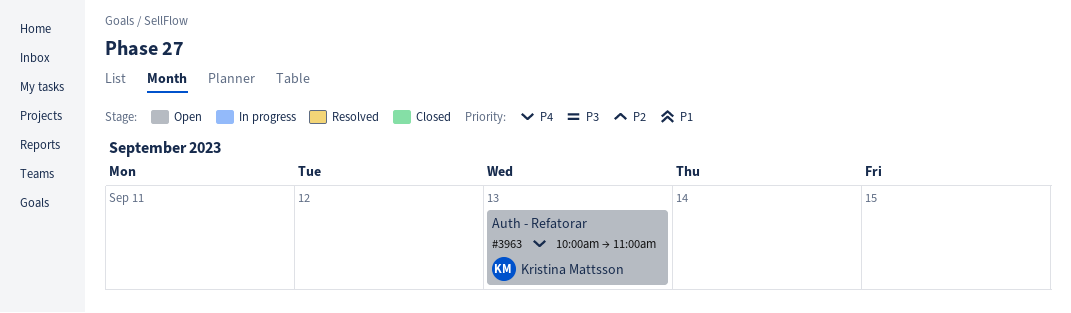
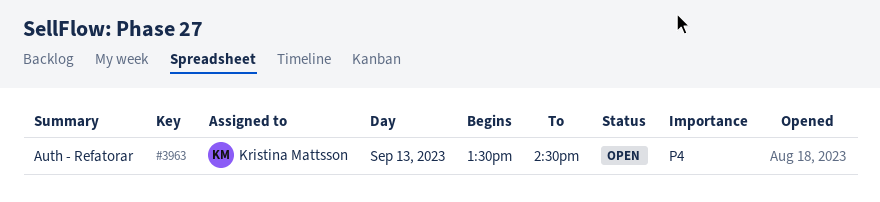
#3963, begins: 10:00 -> 13:30
#3963, ends: 11:00 -> 14:30

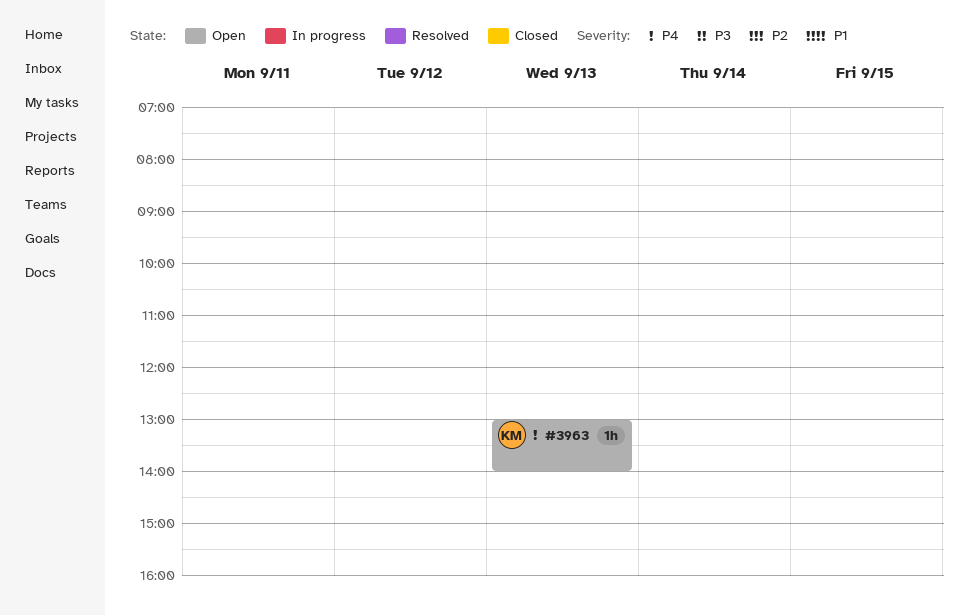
#3963, begins: 13:30 -> 13:00
#3963, ends: 14:30 -> 14:00

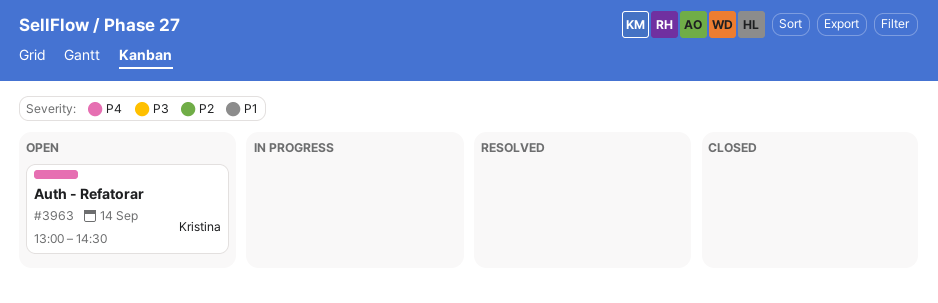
#3963, day: Sep 13 -> Sep 14
#3963, ends: 14:00 -> 14:30

